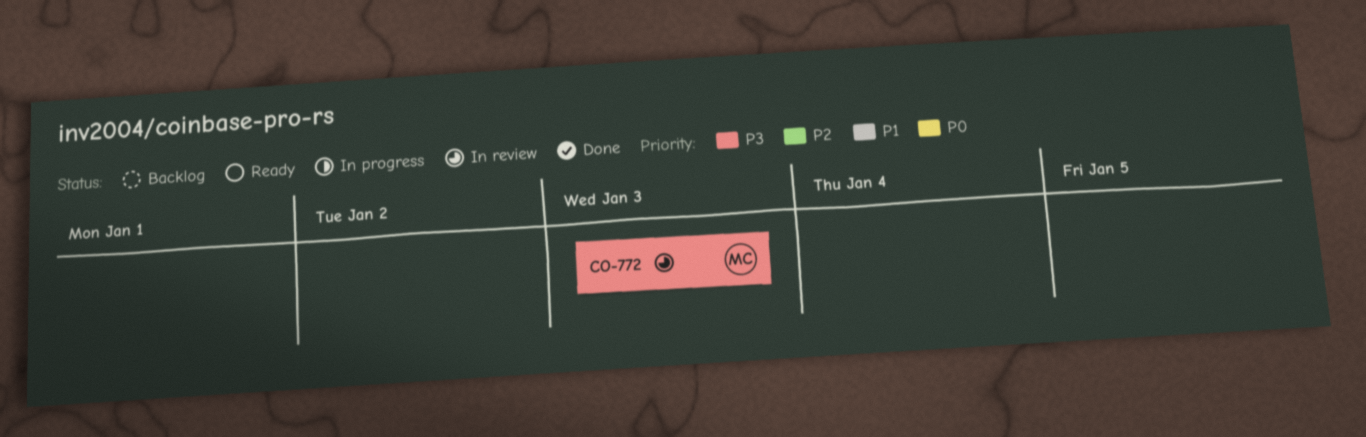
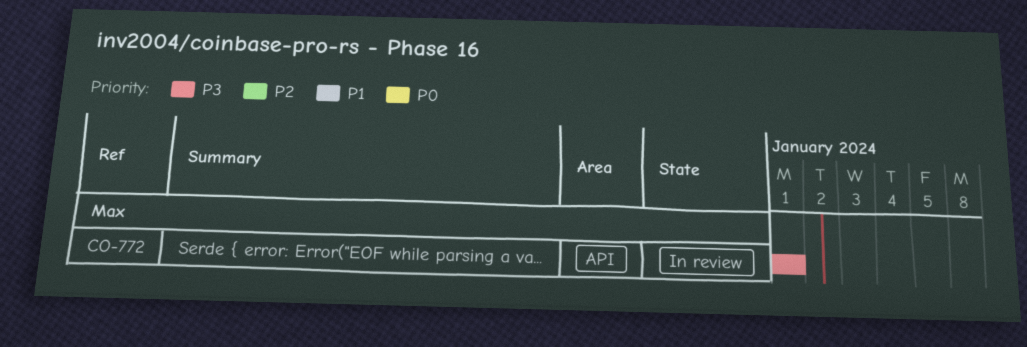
CO-772, due: Jan 3 -> Jan 1

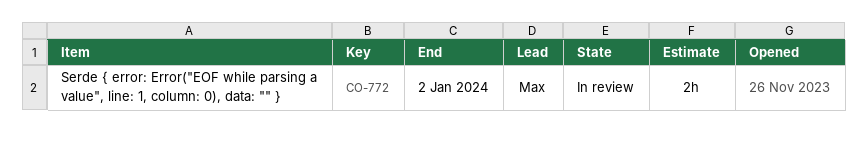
CO-772, due: Jan 1 -> Jan 2

